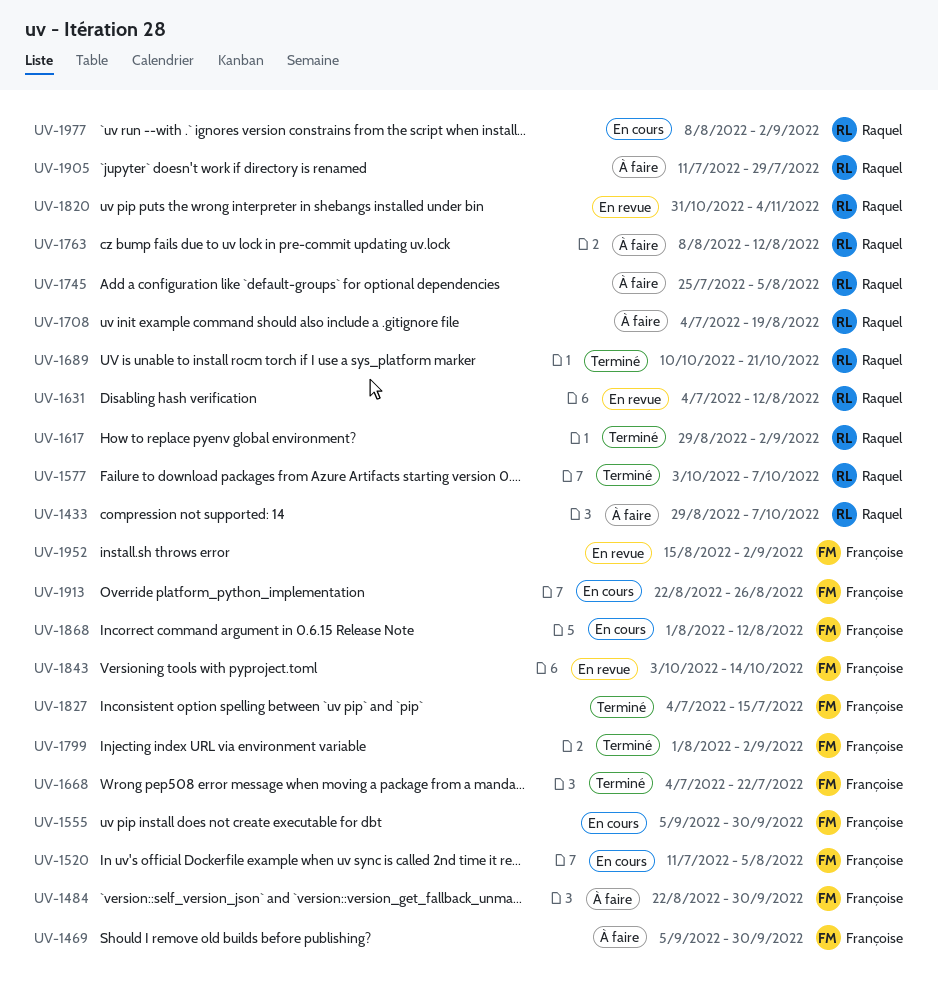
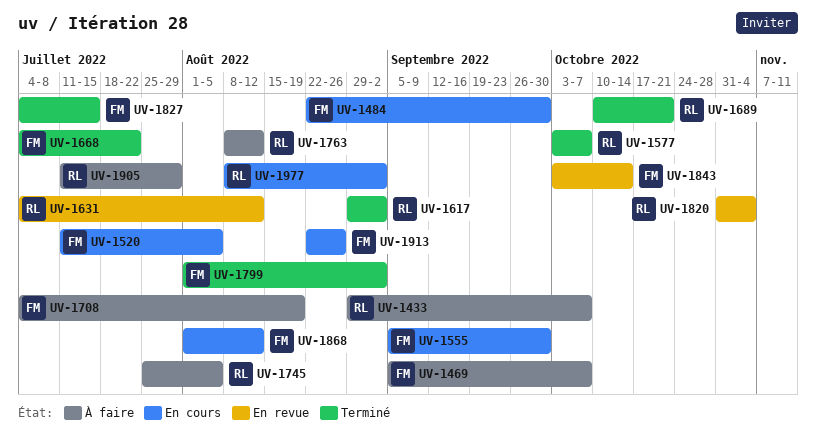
UV-1469, due: Sep 30 -> Oct 7
UV-1484, status: À faire -> En cours
UV-1708, owner: Raquel -> Françoise
UV-1952: present -> none

